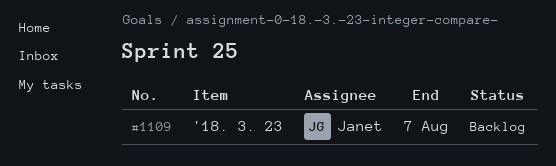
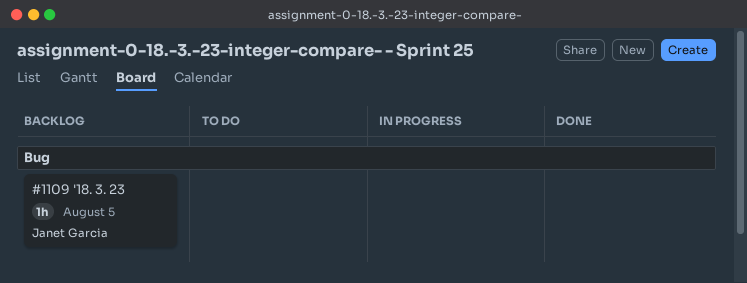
#1109, due: Aug 7 -> Aug 5

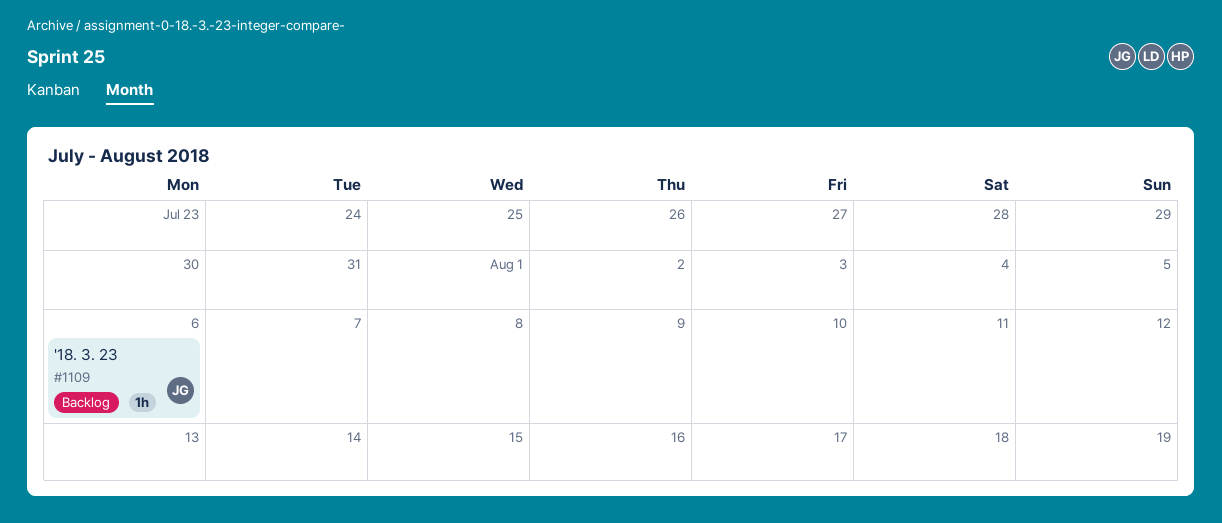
#1109, due: Aug 5 -> Aug 6

